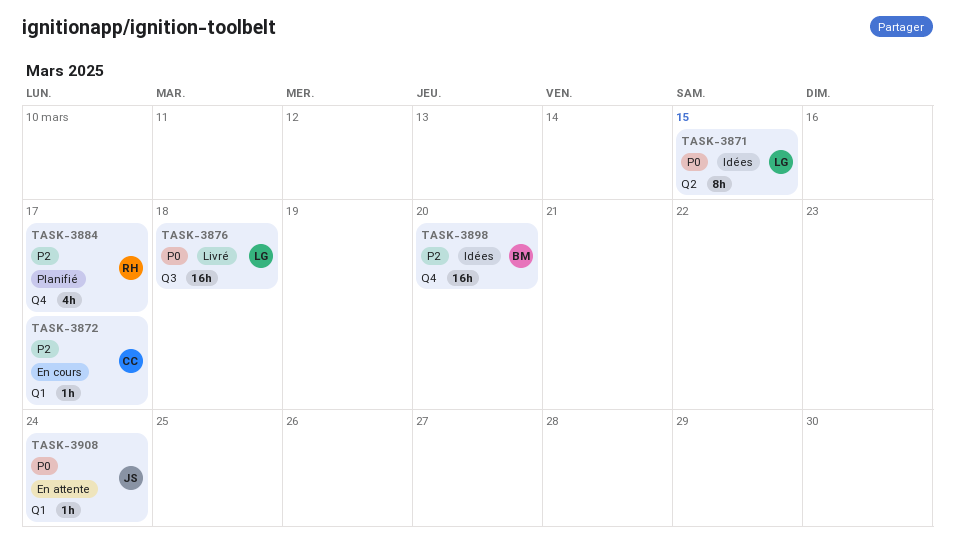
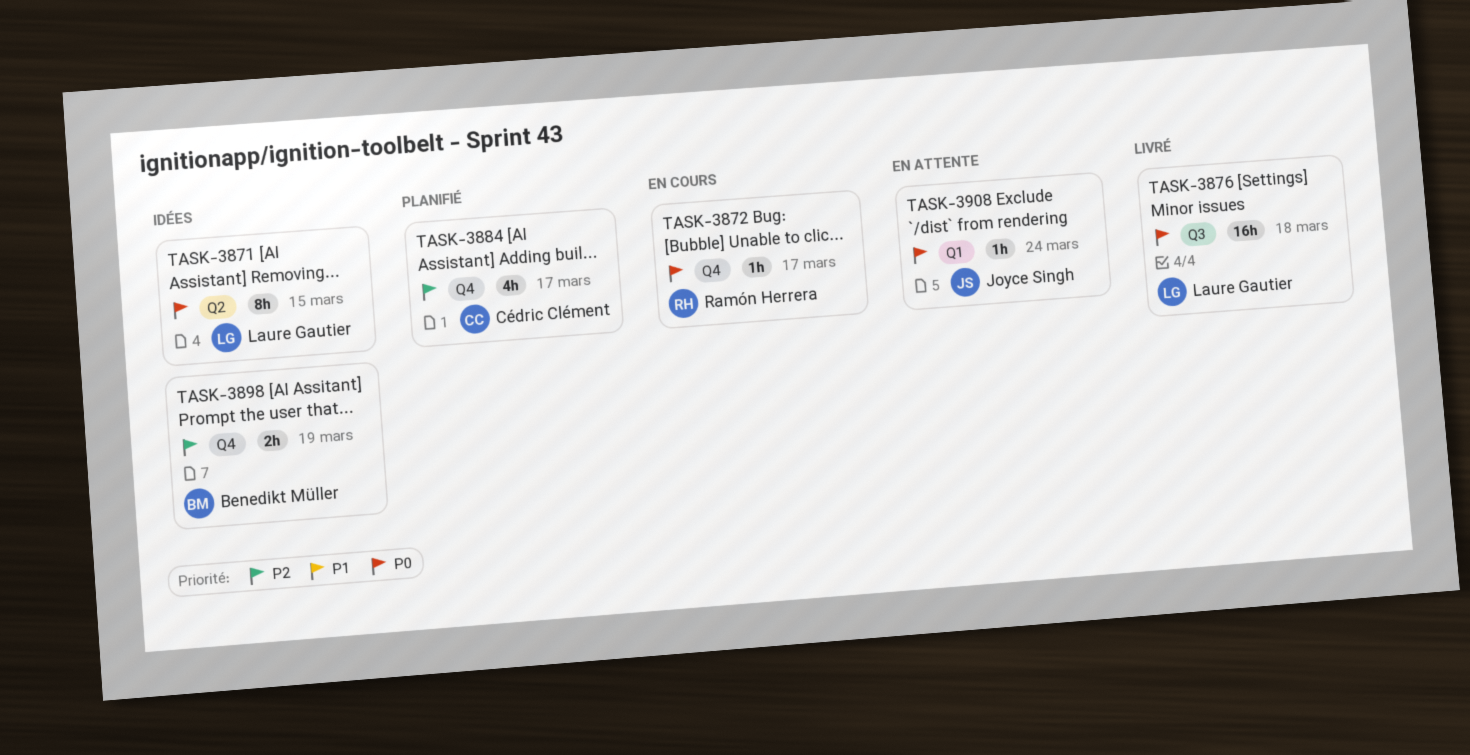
TASK-3872, owner: Cédric Clément -> Ramón Herrera
TASK-3872, priority: P2 -> P0
TASK-3872, label: Q1 -> Q4
TASK-3884, owner: Ramón Herrera -> Cédric Clément
TASK-3898, estimate: 16h -> 2h
TASK-3898, due: Mar 20 -> Mar 19

